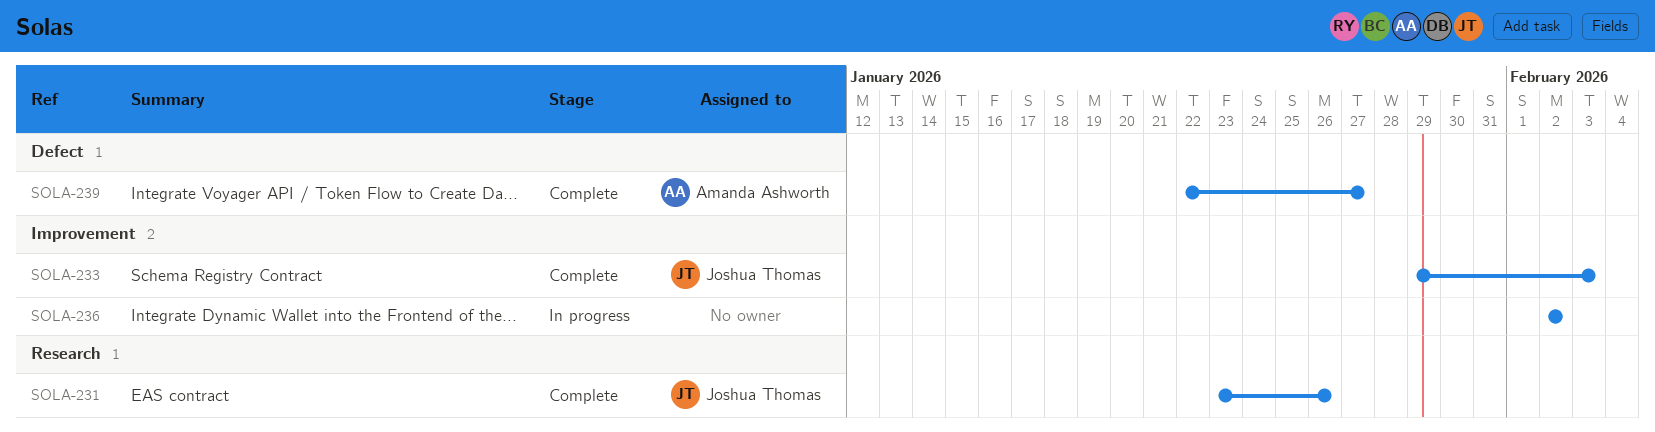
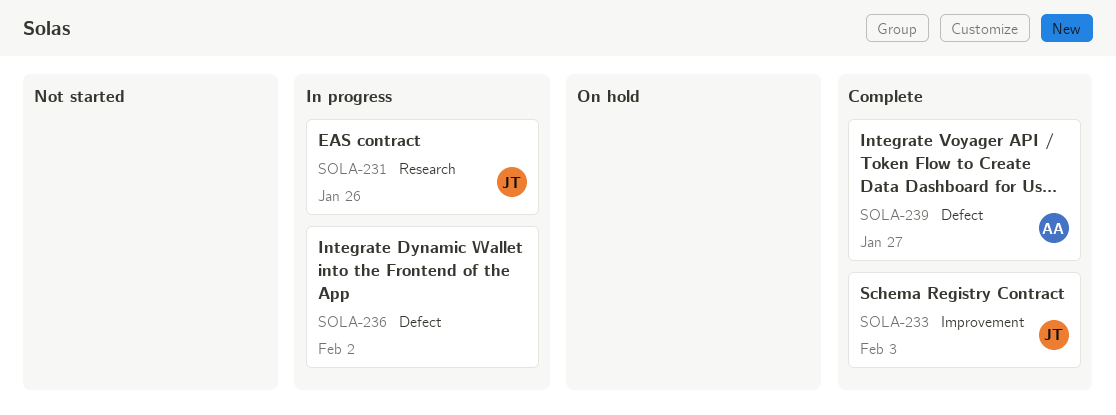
SOLA-231, status: Complete -> In progress
SOLA-236, label: Improvement -> Defect

